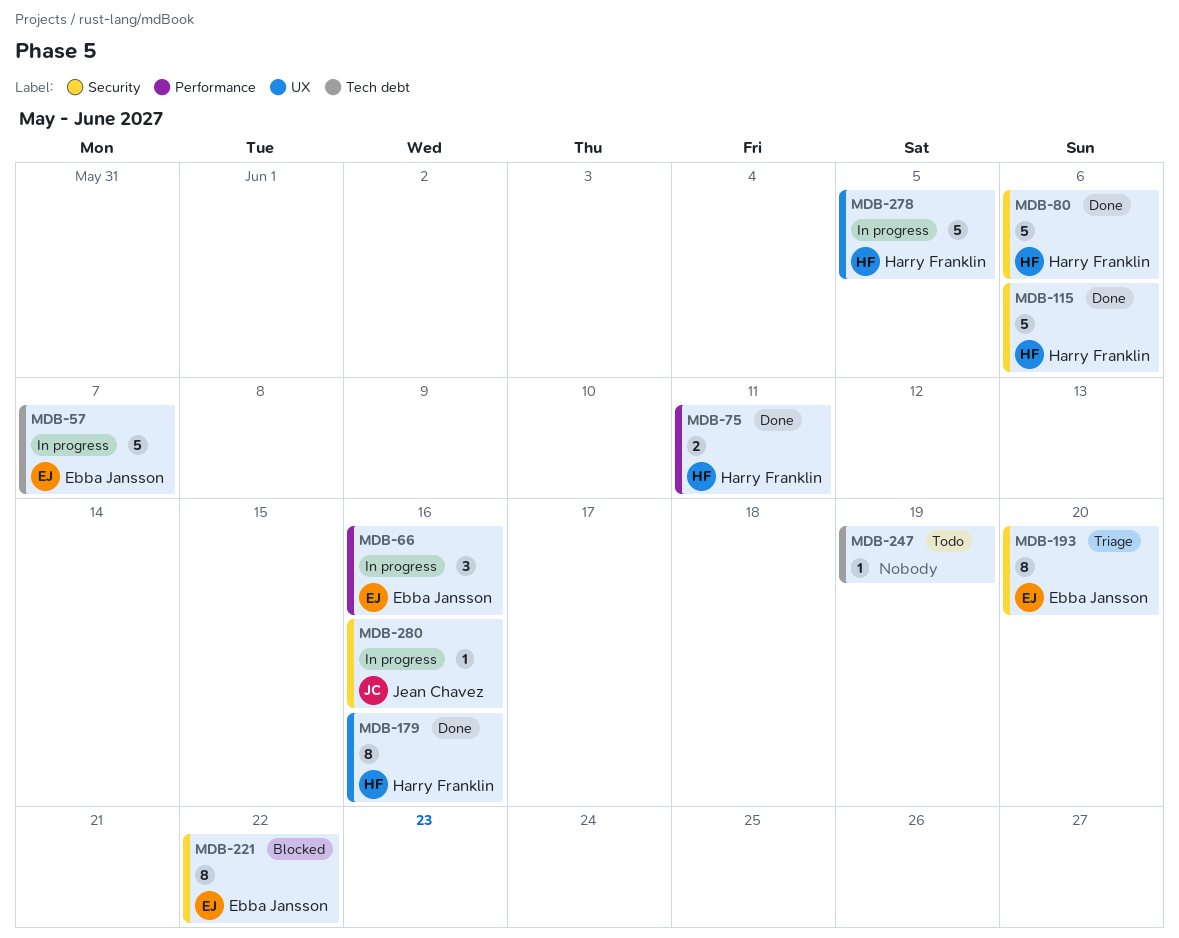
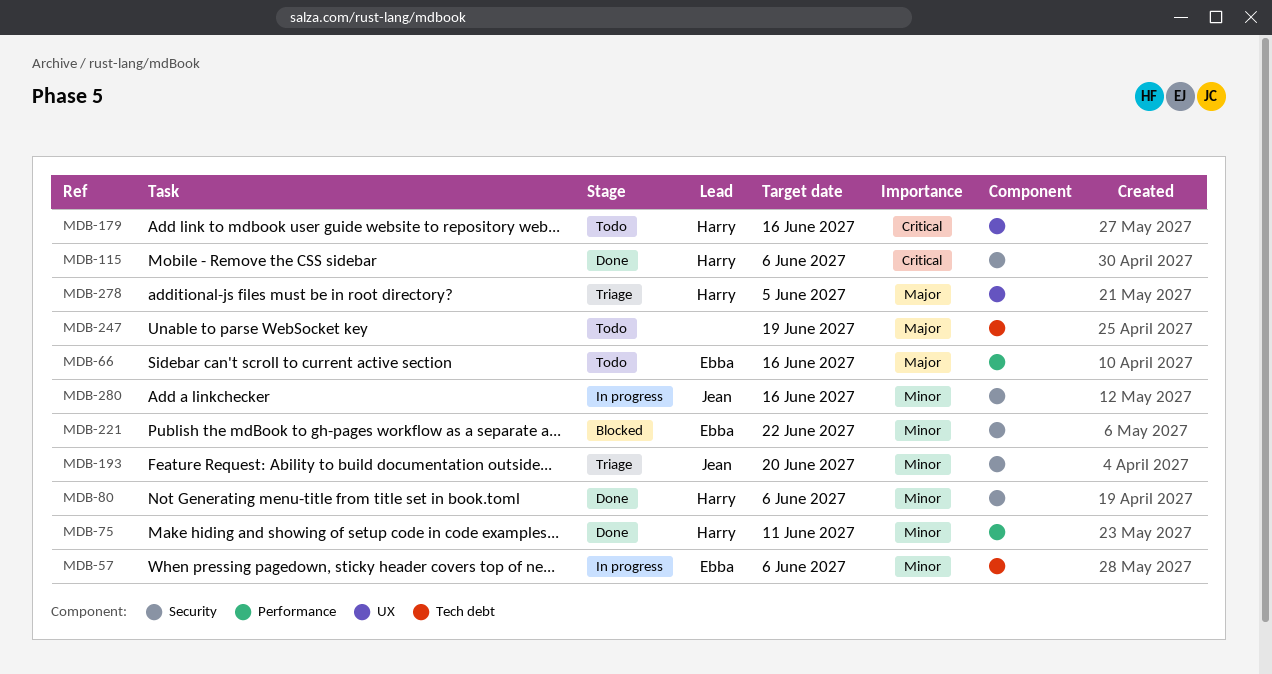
MDB-57, due: Jun 7 -> Jun 6
MDB-66, status: In progress -> Todo
MDB-179, status: Done -> Todo
MDB-193, owner: Ebba Jansson -> Jean Chavez
MDB-278, status: In progress -> Triage

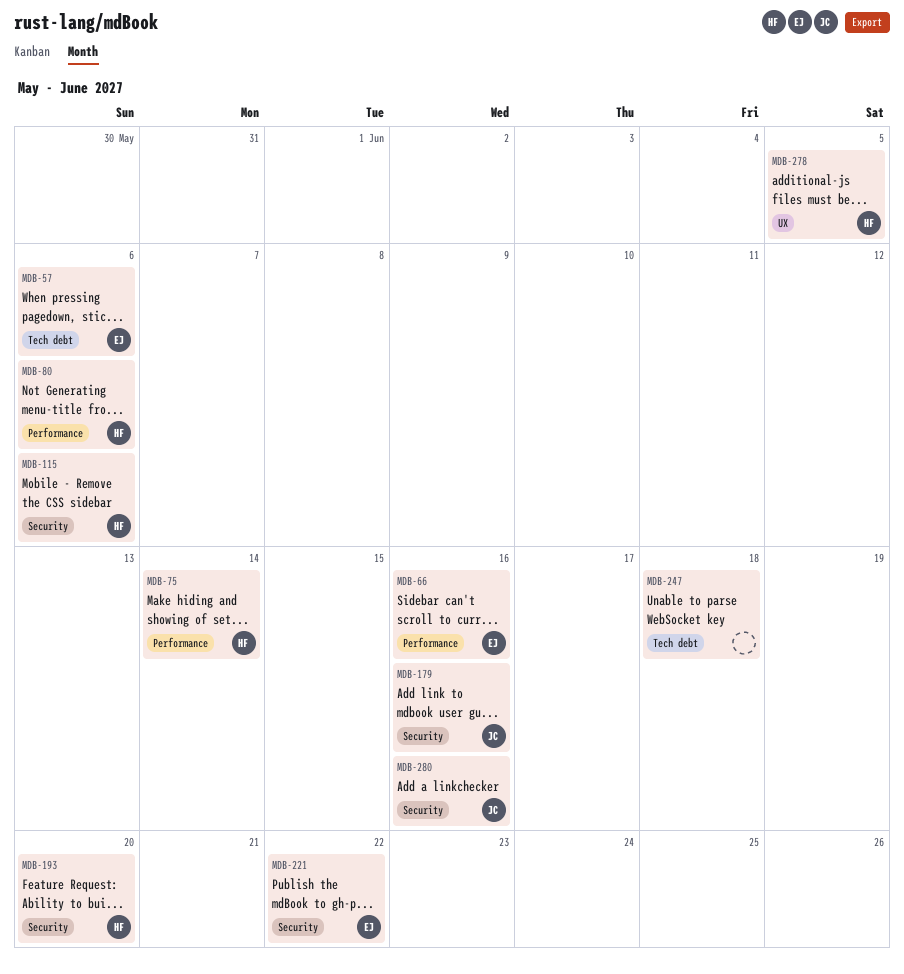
MDB-75, due: Jun 11 -> Jun 14
MDB-80, label: Security -> Performance
MDB-179, owner: Harry -> Jean
MDB-179, label: UX -> Security
MDB-193, owner: Jean -> Harry
MDB-247, due: Jun 19 -> Jun 18

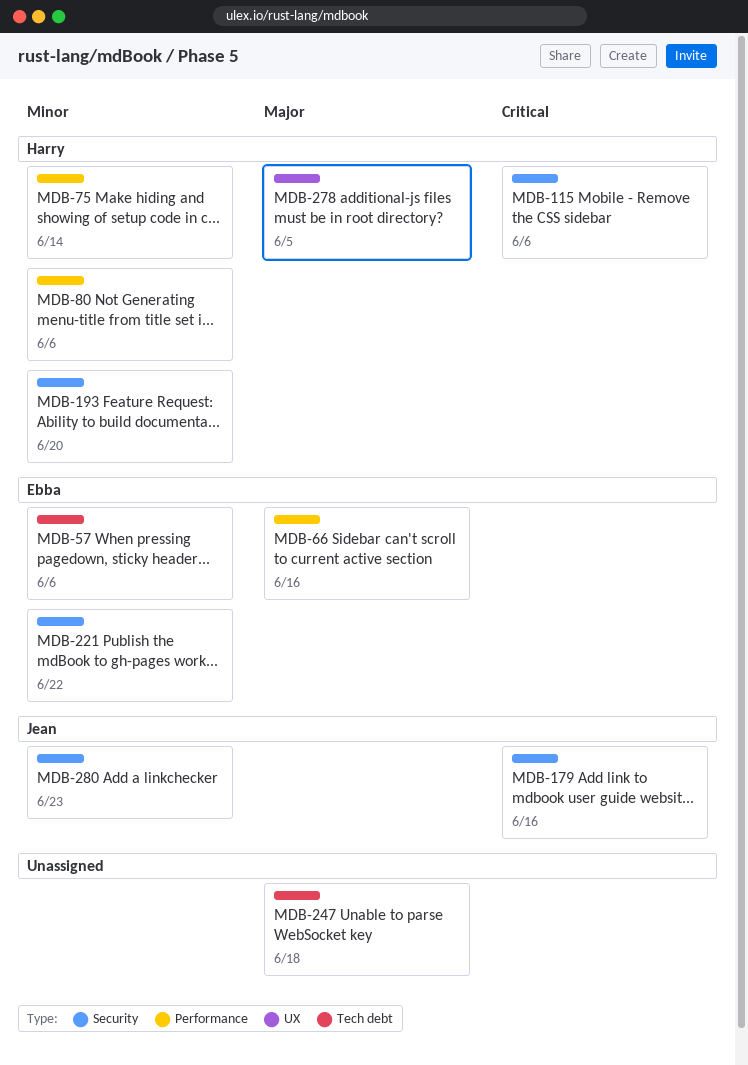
MDB-280, due: Jun 16 -> Jun 23

